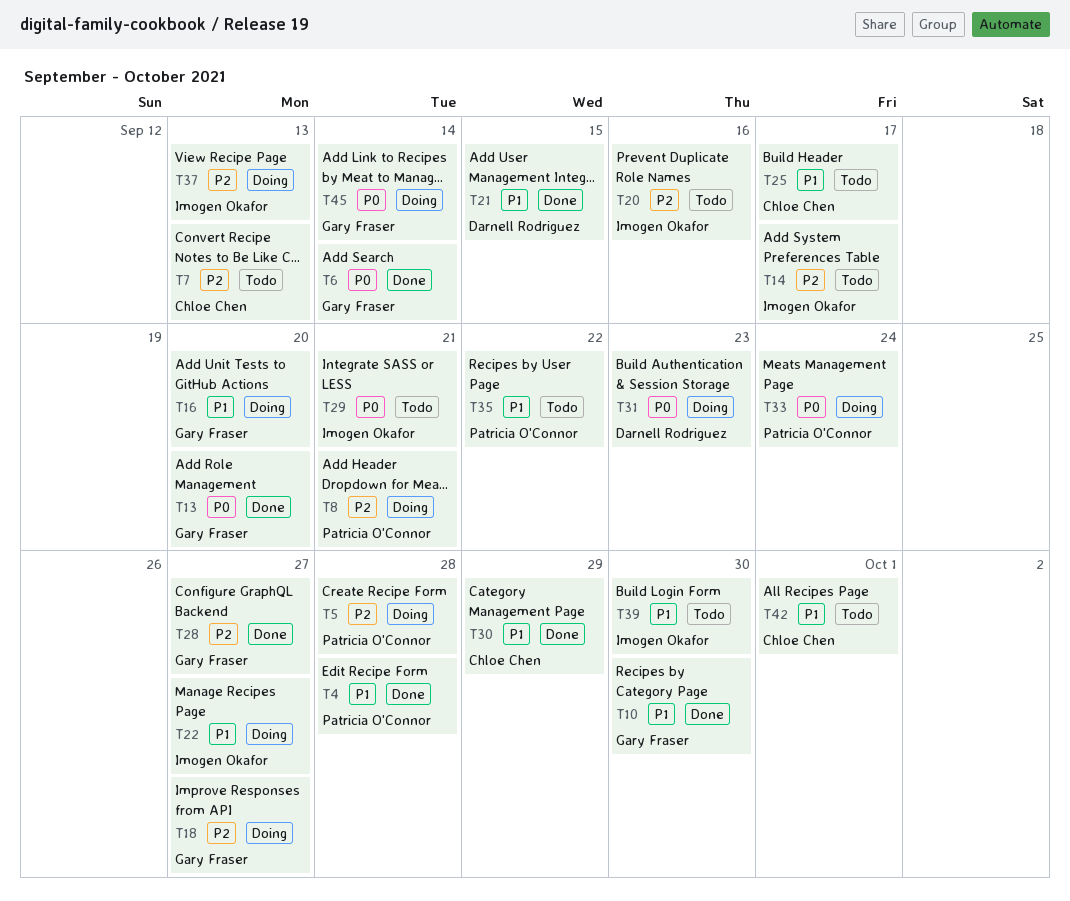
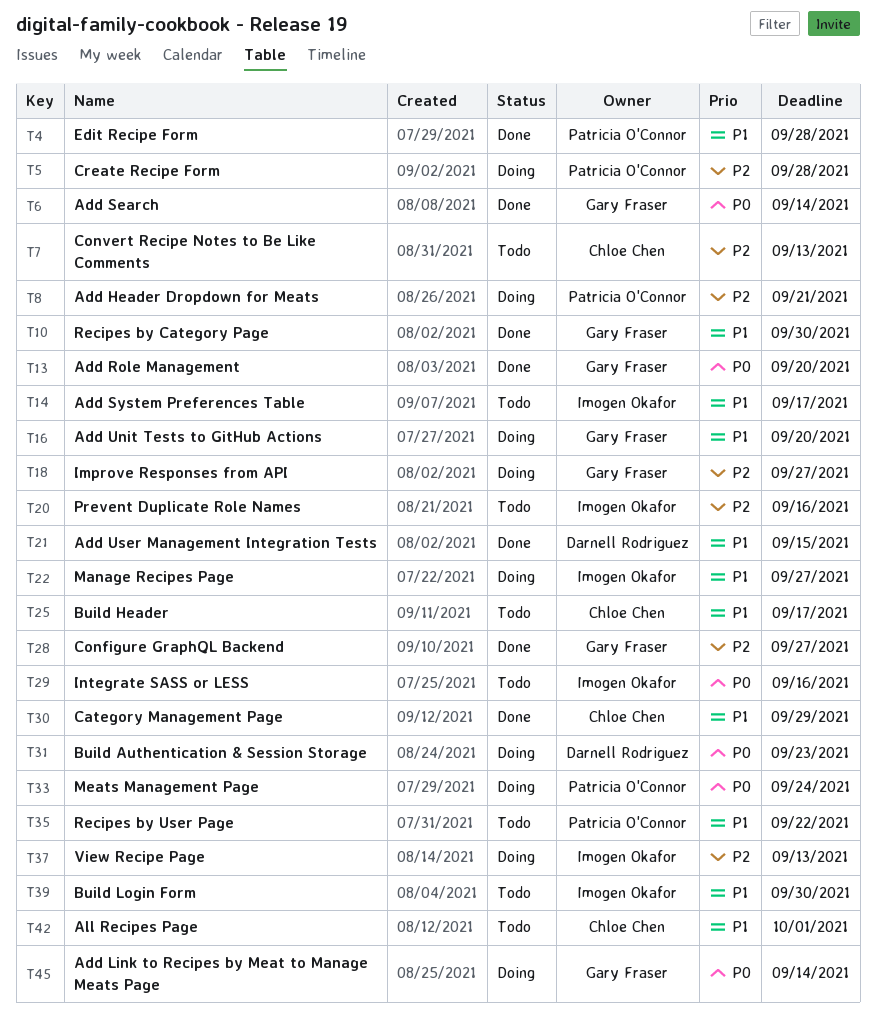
T14, priority: P2 -> P1
T29, due: Sep 21 -> Sep 16

